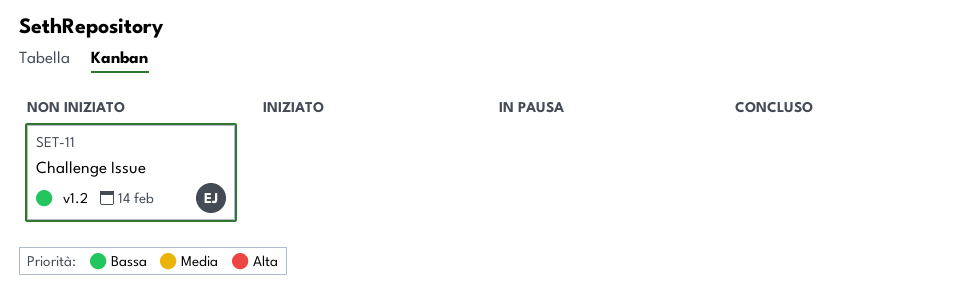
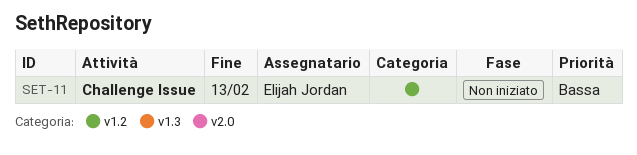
SET-11, due: Feb 14 -> Feb 13

